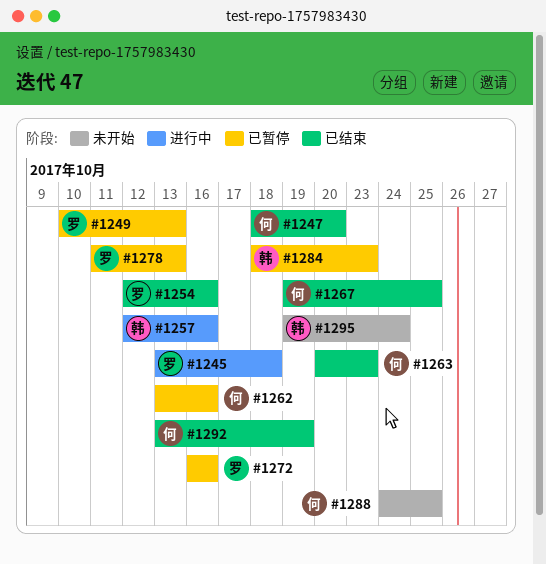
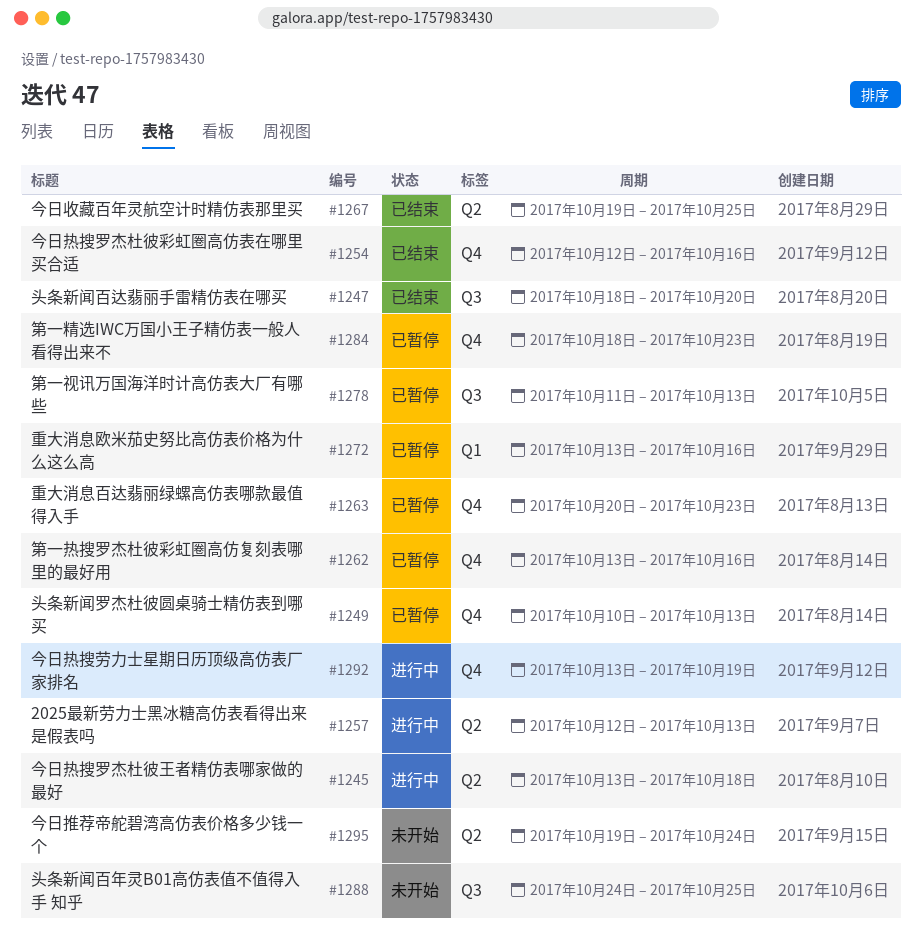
#1257, due: Oct 16 -> Oct 13
#1263, status: 已结束 -> 已暂停
#1272, start: Oct 16 -> Oct 13
#1292, status: 已结束 -> 进行中

